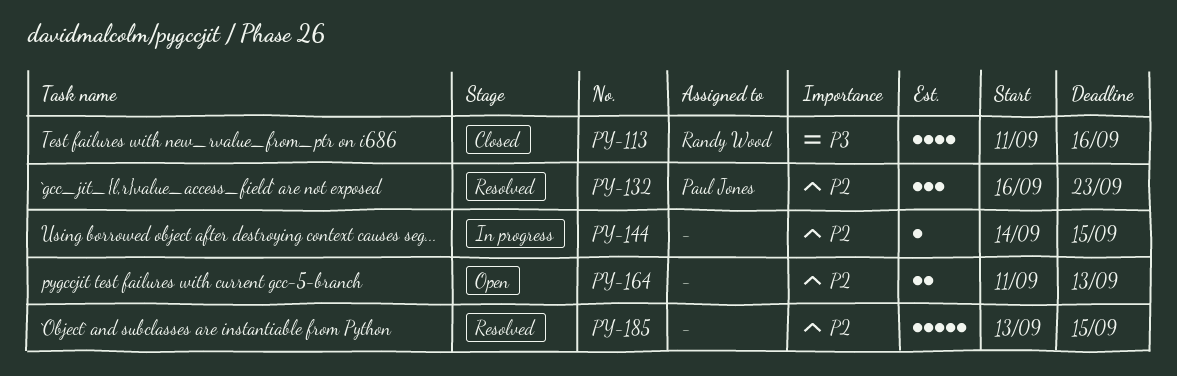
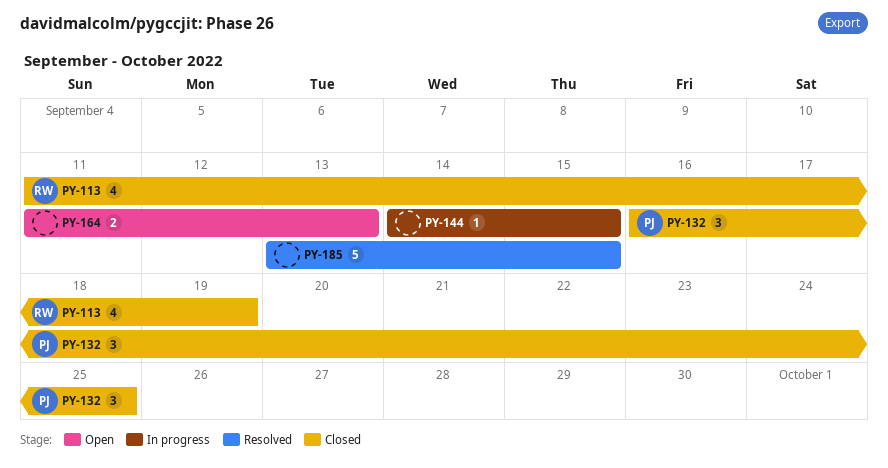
PY-113, due: Sep 16 -> Sep 19
PY-132, status: Resolved -> Closed
PY-132, due: Sep 23 -> Sep 25

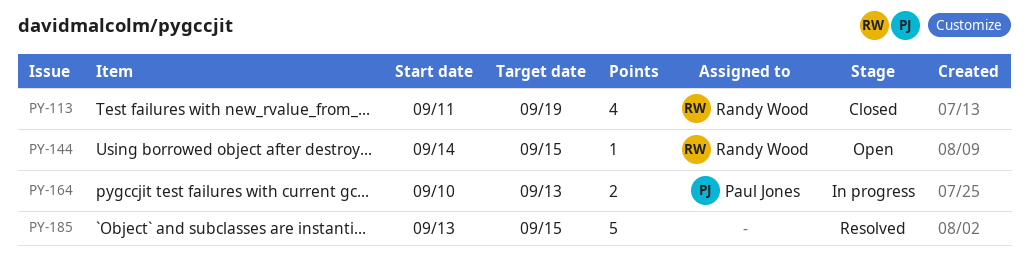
PY-132: present -> none
PY-144, status: In progress -> Open
PY-144, owner: none -> Randy Wood
PY-164, status: Open -> In progress
PY-164, owner: none -> Paul Jones
PY-164, start: Sep 11 -> Sep 10

